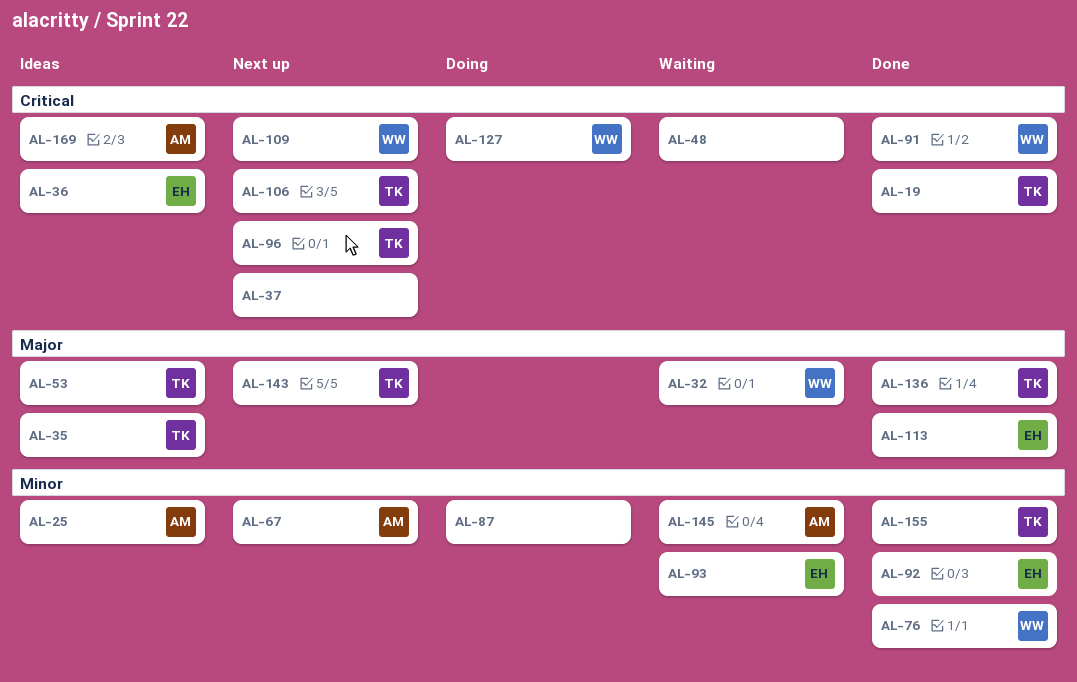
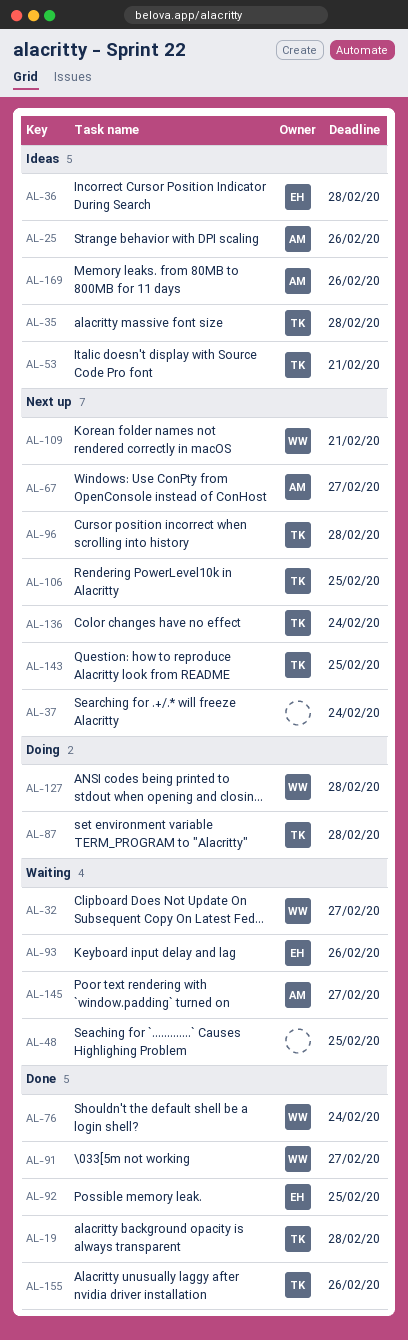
AL-87, owner: none -> TK
AL-113: present -> none
AL-136, status: Done -> Next up

